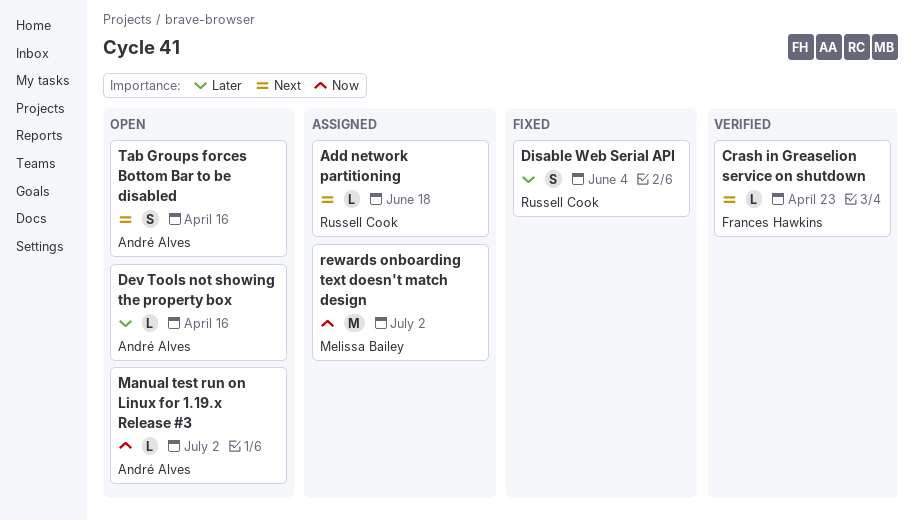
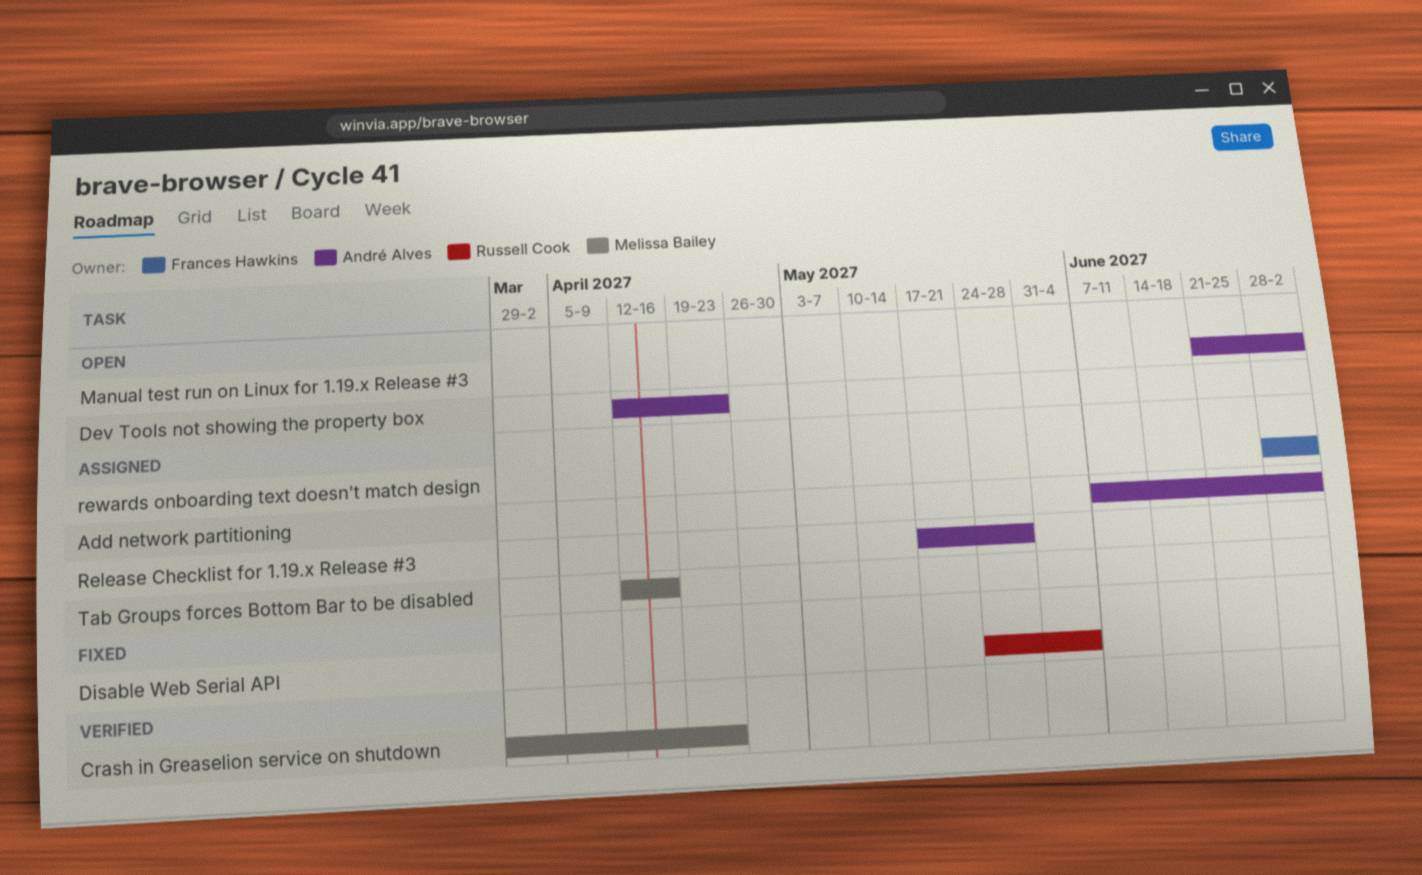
Add network partitioning, owner: Russell Cook -> André Alves
Add network partitioning, due: Jun 18 -> Jul 2
Crash in Greaselion service on shutdown, owner: Frances Hawkins -> Melissa Bailey
Dev Tools not showing the property box, due: Apr 16 -> Apr 23
Release Checklist for 1.19.x Release #3: none -> present
rewards onboarding text doesn't match design, owner: Melissa Bailey -> Frances Hawkins
Tab Groups forces Bottom Bar to be disabled, status: Open -> Assigned
Tab Groups forces Bottom Bar to be disabled, owner: André Alves -> Melissa Bailey

